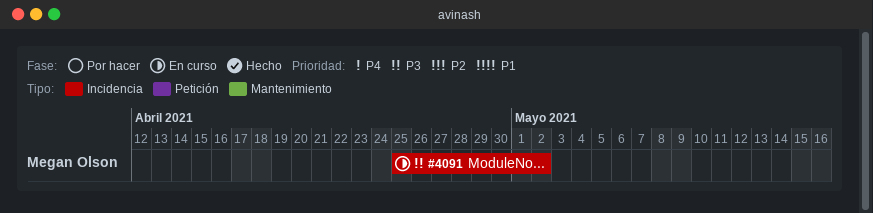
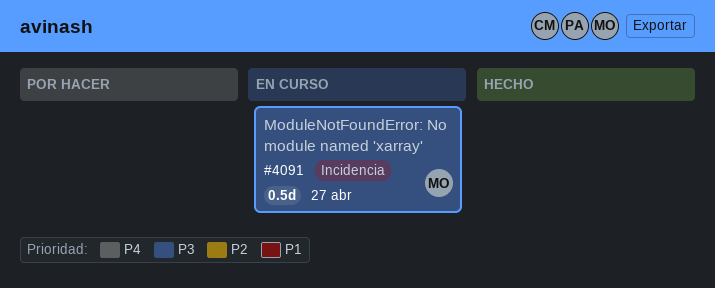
#4091, due: May 2 -> Apr 27

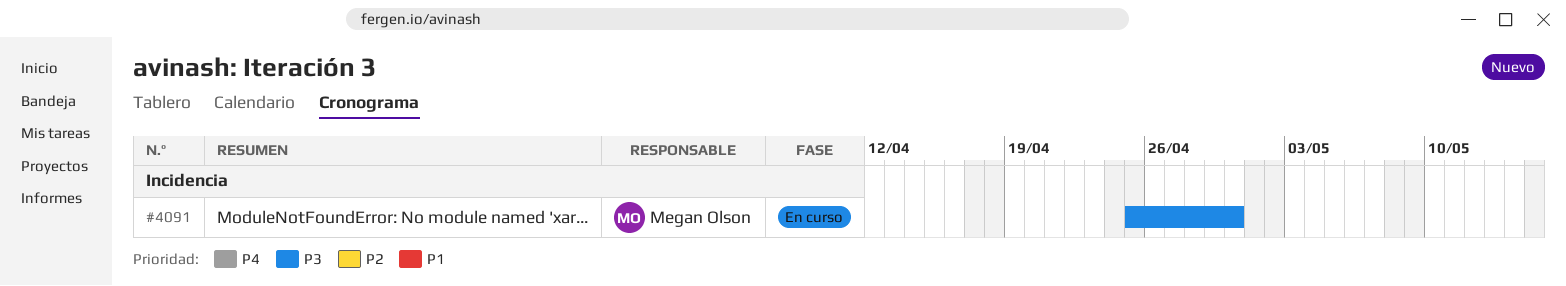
#4091, due: Apr 27 -> Apr 30

